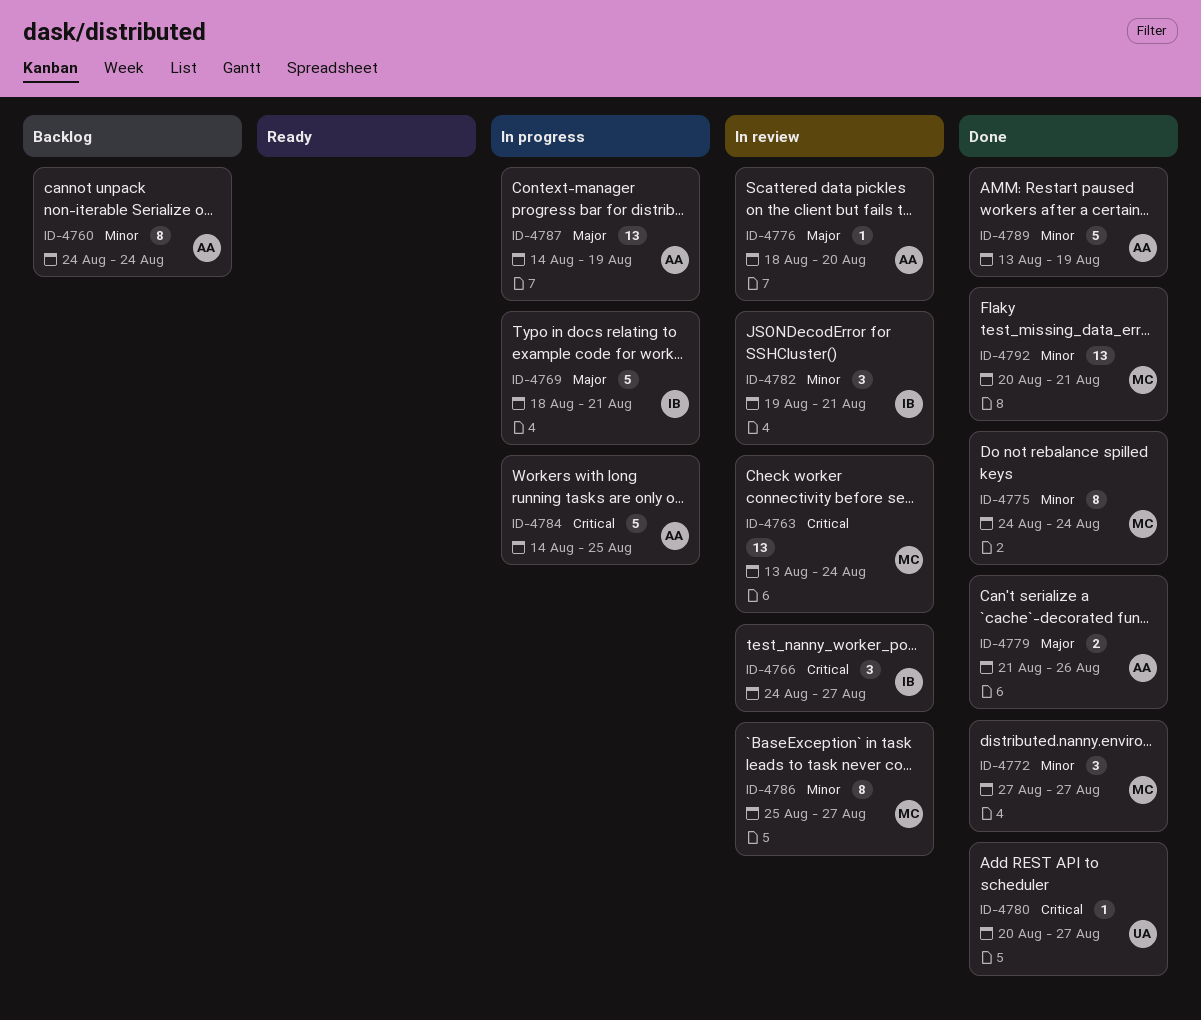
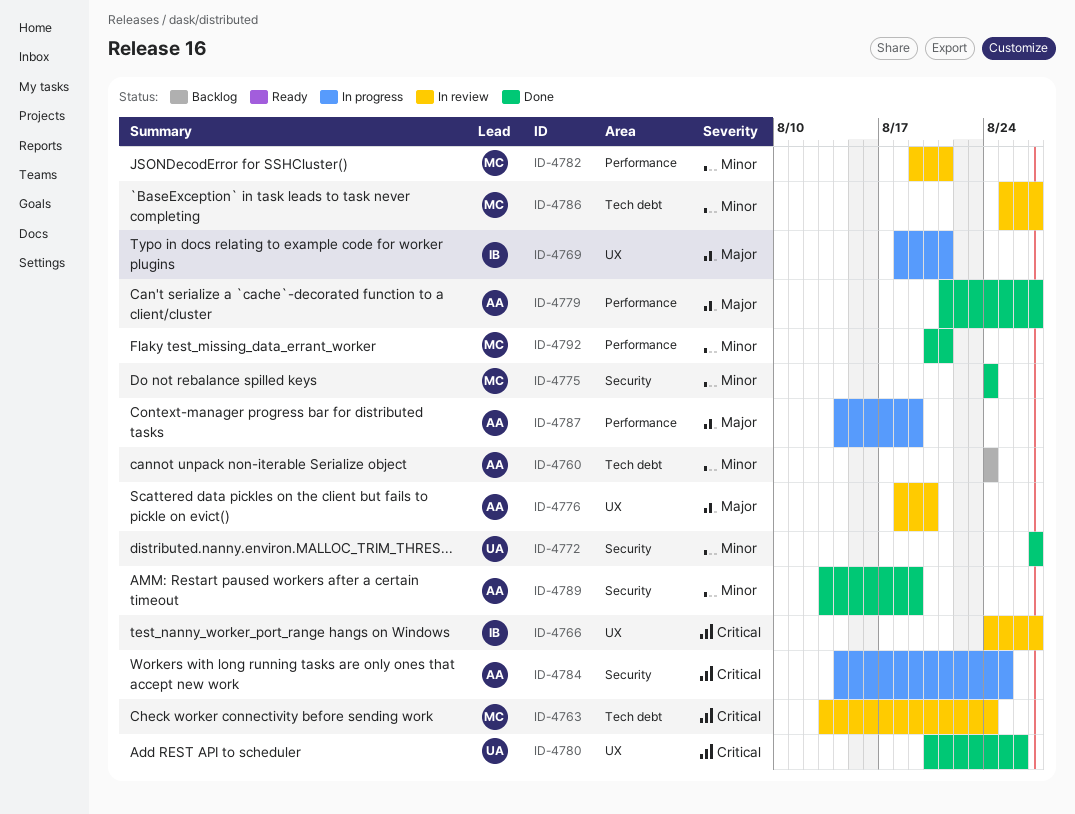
ID-4772, owner: MC -> UA
ID-4779, due: Aug 26 -> Aug 27
ID-4780, due: Aug 27 -> Aug 26
ID-4782, owner: IB -> MC

